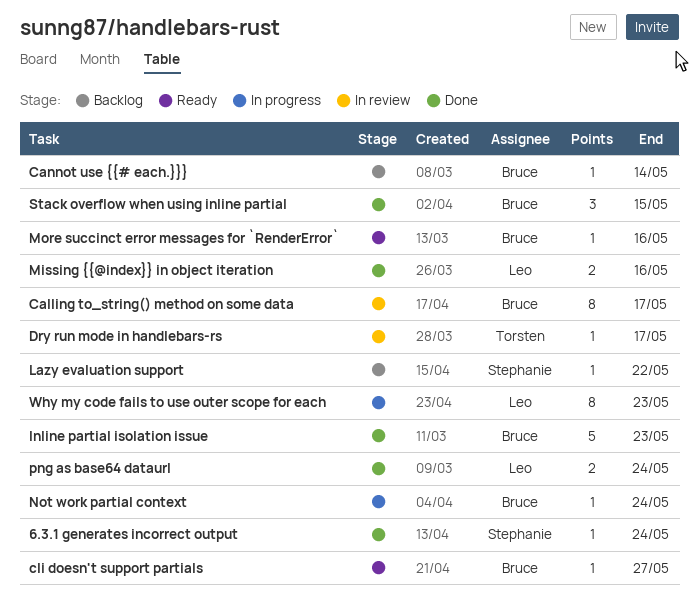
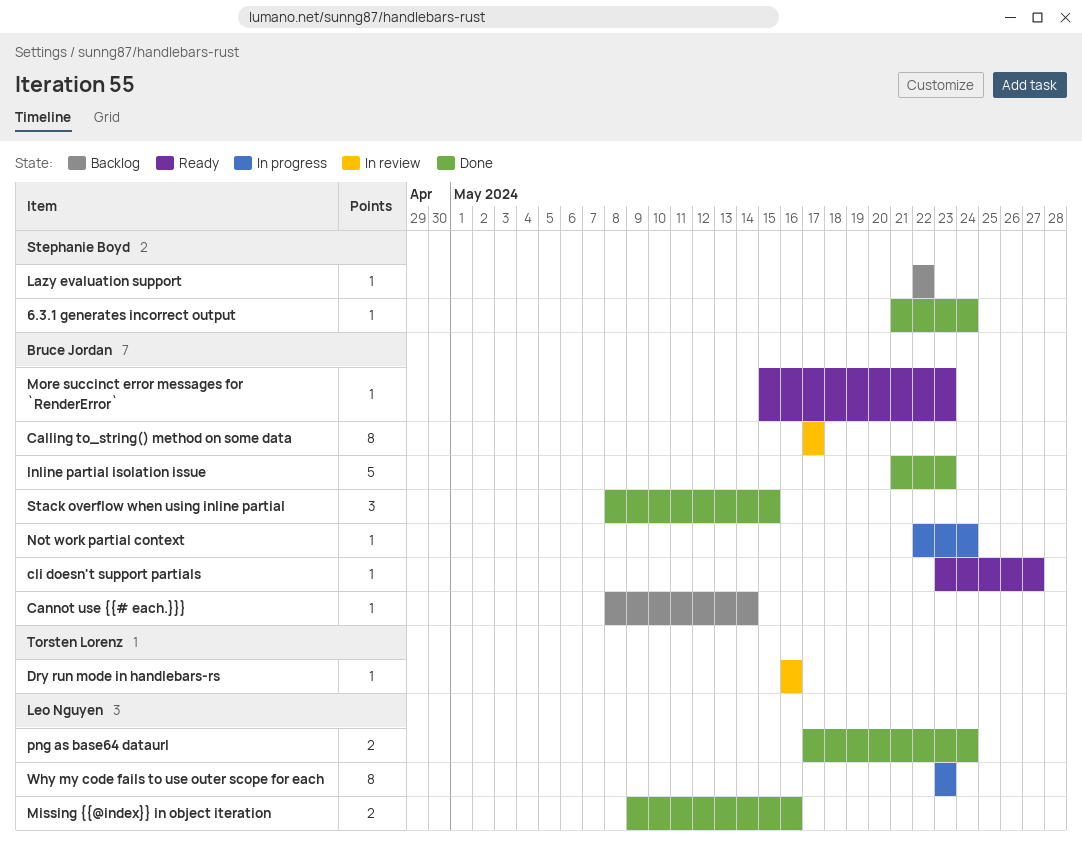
Dry run mode in handlebars-rs, due: May 17 -> May 16
More succinct error messages for `RenderError`, due: May 16 -> May 23

